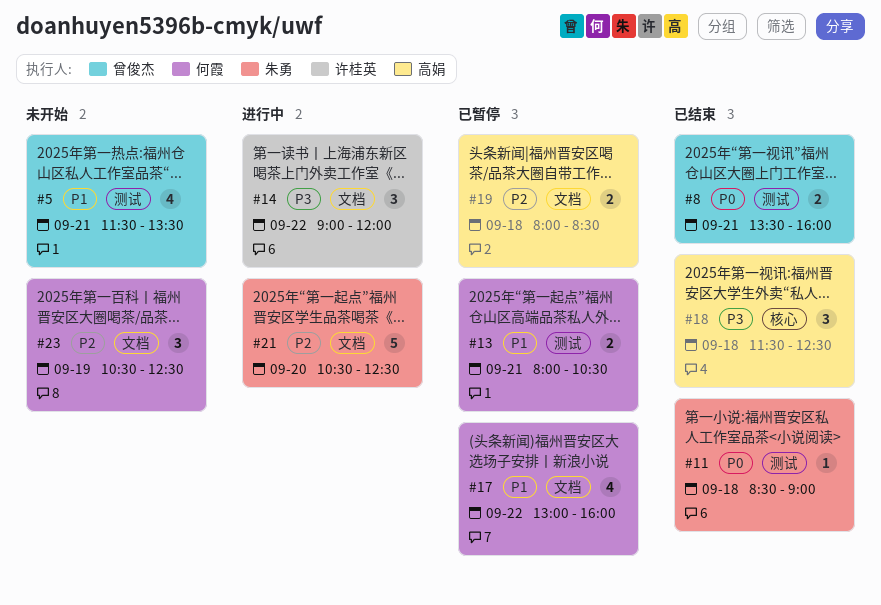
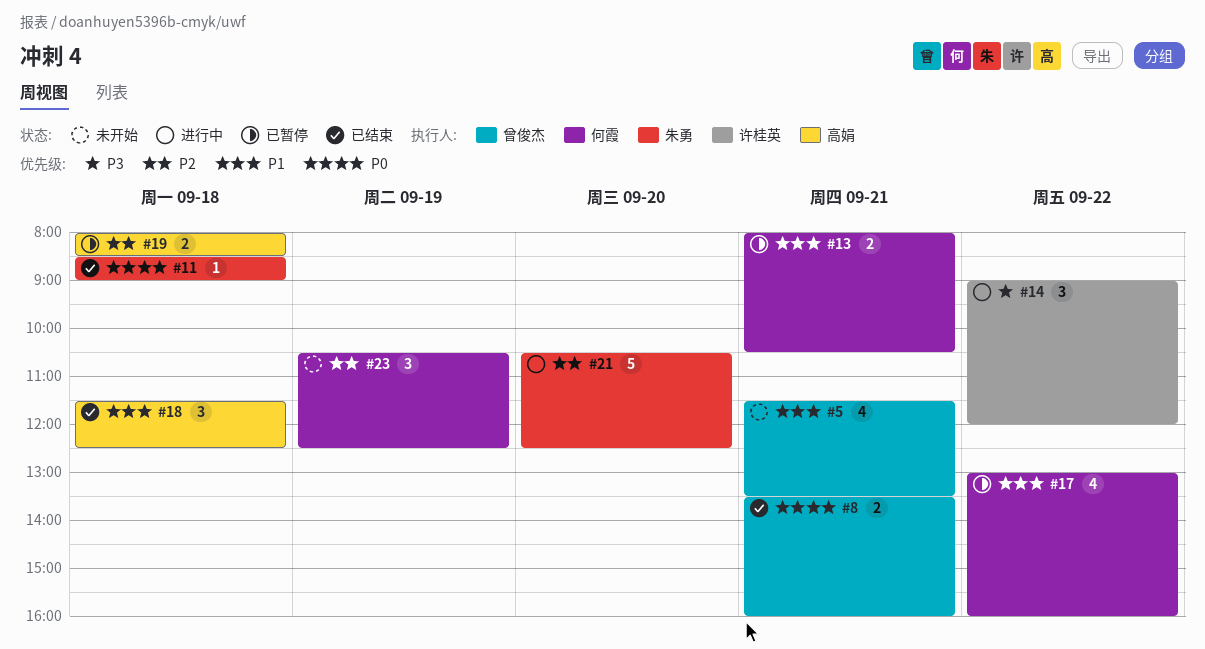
#18, priority: P3 -> P1

